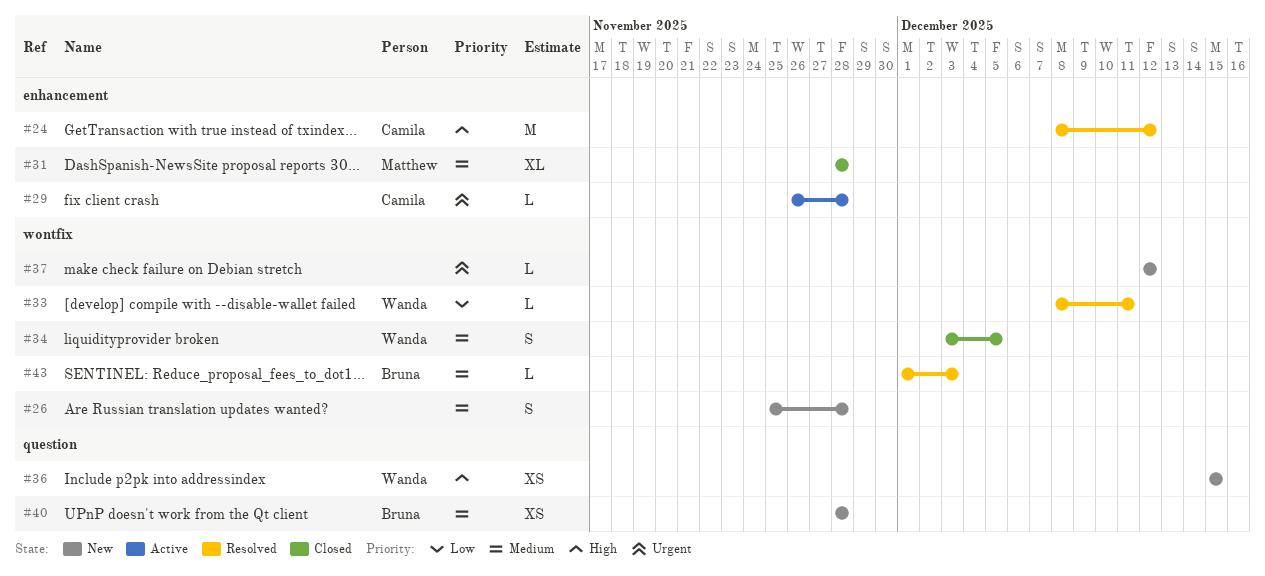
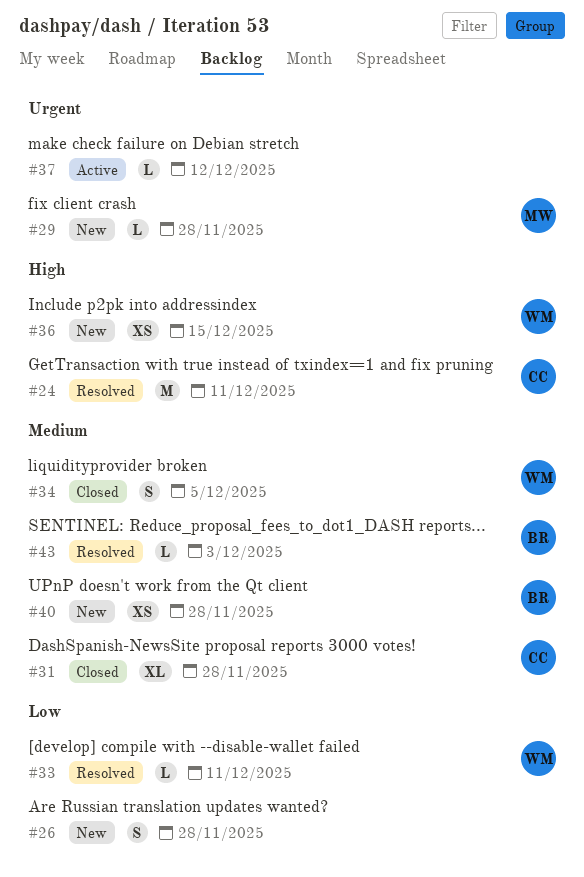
#24, due: Dec 12 -> Dec 11
#26, priority: Medium -> Low
#29, status: Active -> New
#29, owner: Camila -> Matthew
#31, owner: Matthew -> Camila
#37, status: New -> Active

